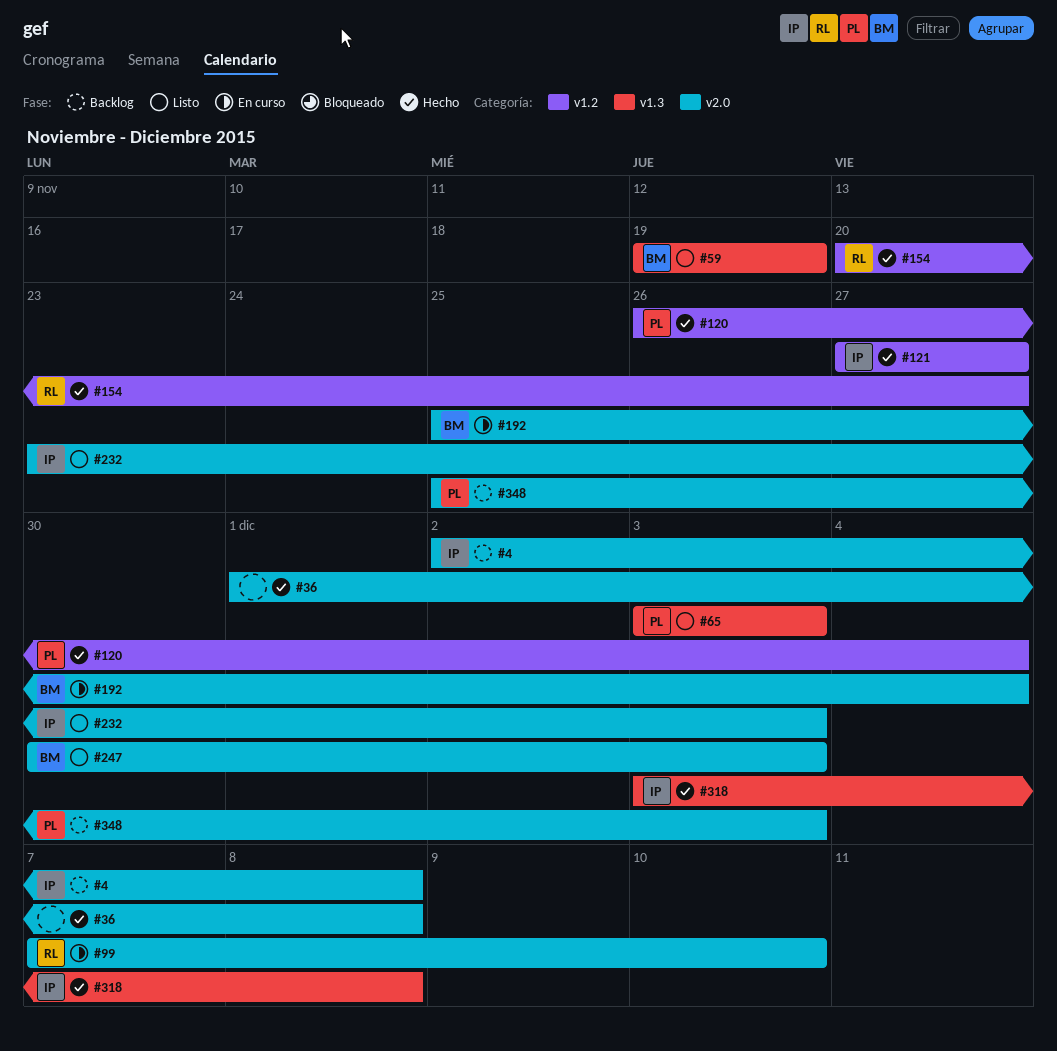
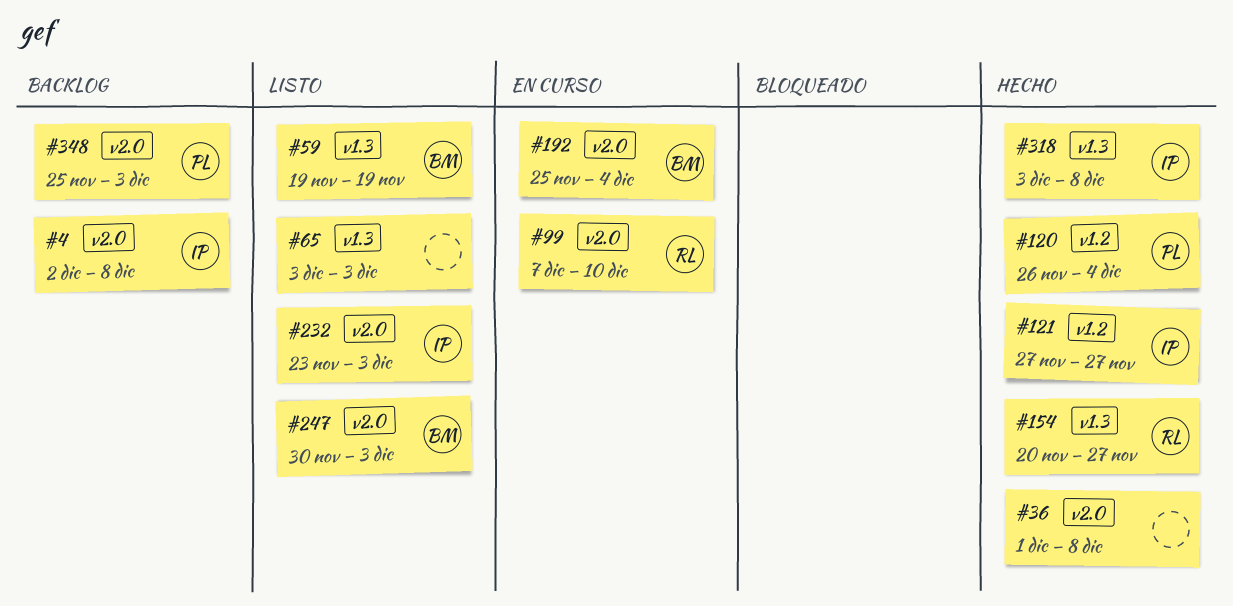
#65, owner: PL -> none
#154, label: v1.2 -> v1.3

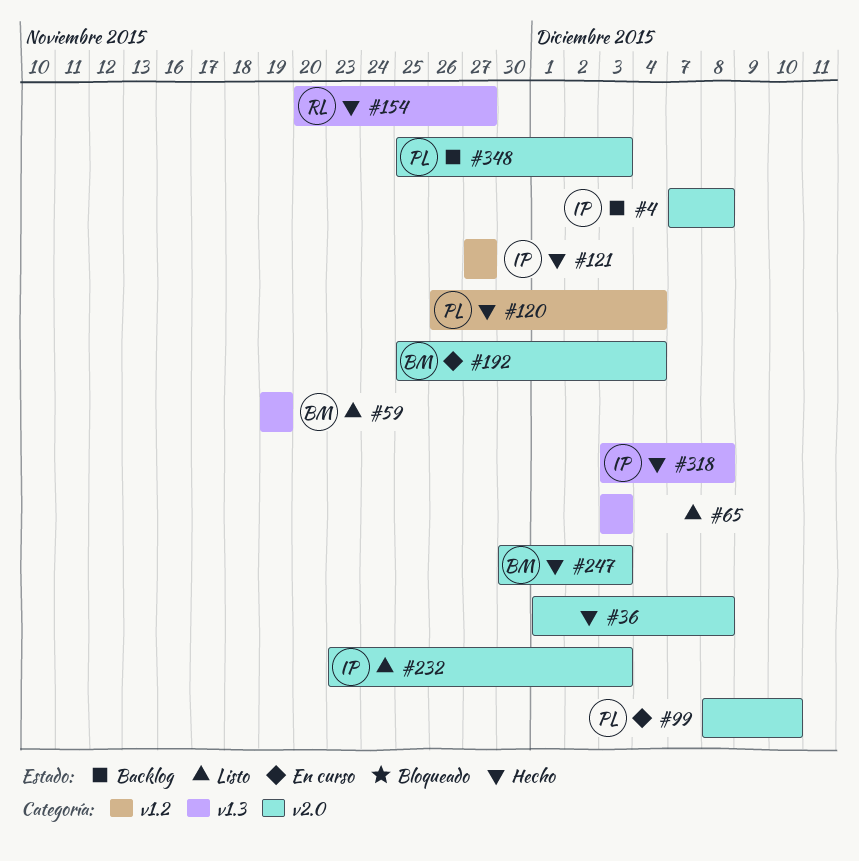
#4, start: Dec 2 -> Dec 7
#99, owner: RL -> PL
#99, start: Dec 7 -> Dec 8
#247, status: Listo -> Hecho

